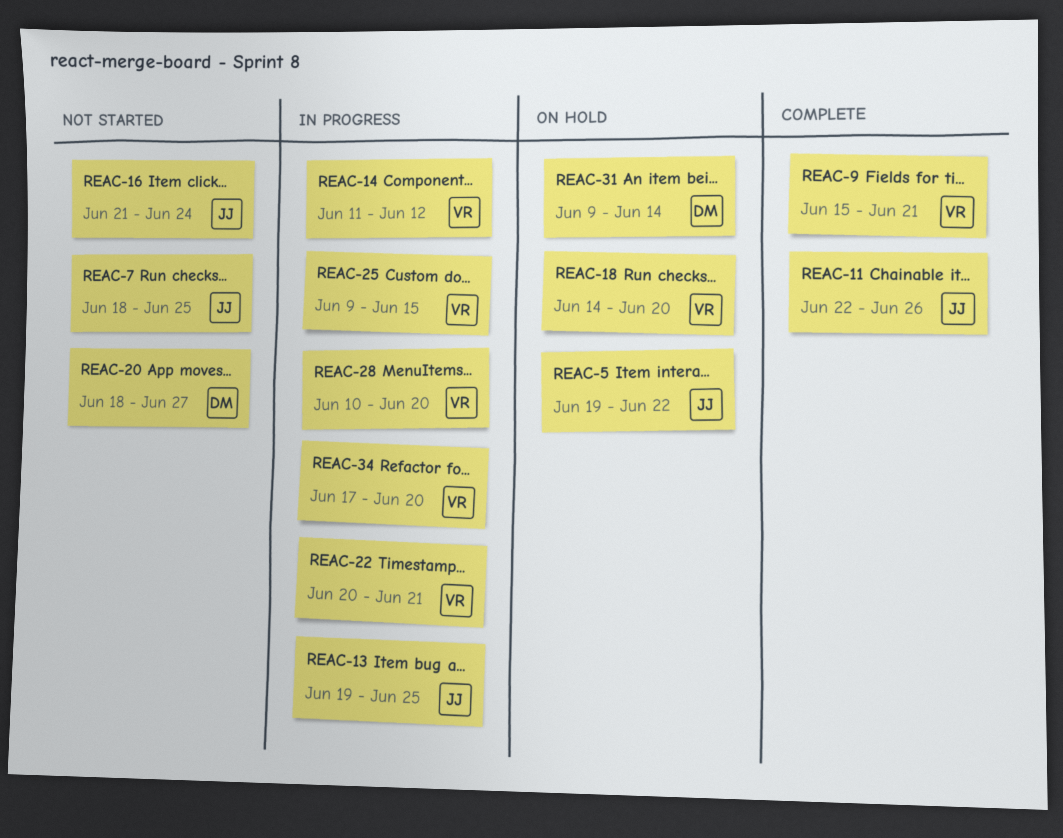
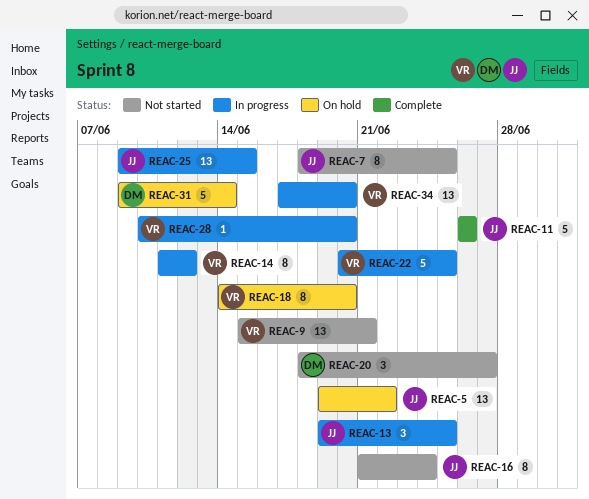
REAC-9, status: Complete -> Not started
REAC-11, start: Jun 22 -> Jun 26
REAC-22, due: Jun 21 -> Jun 25
REAC-25, owner: VR -> JJ

